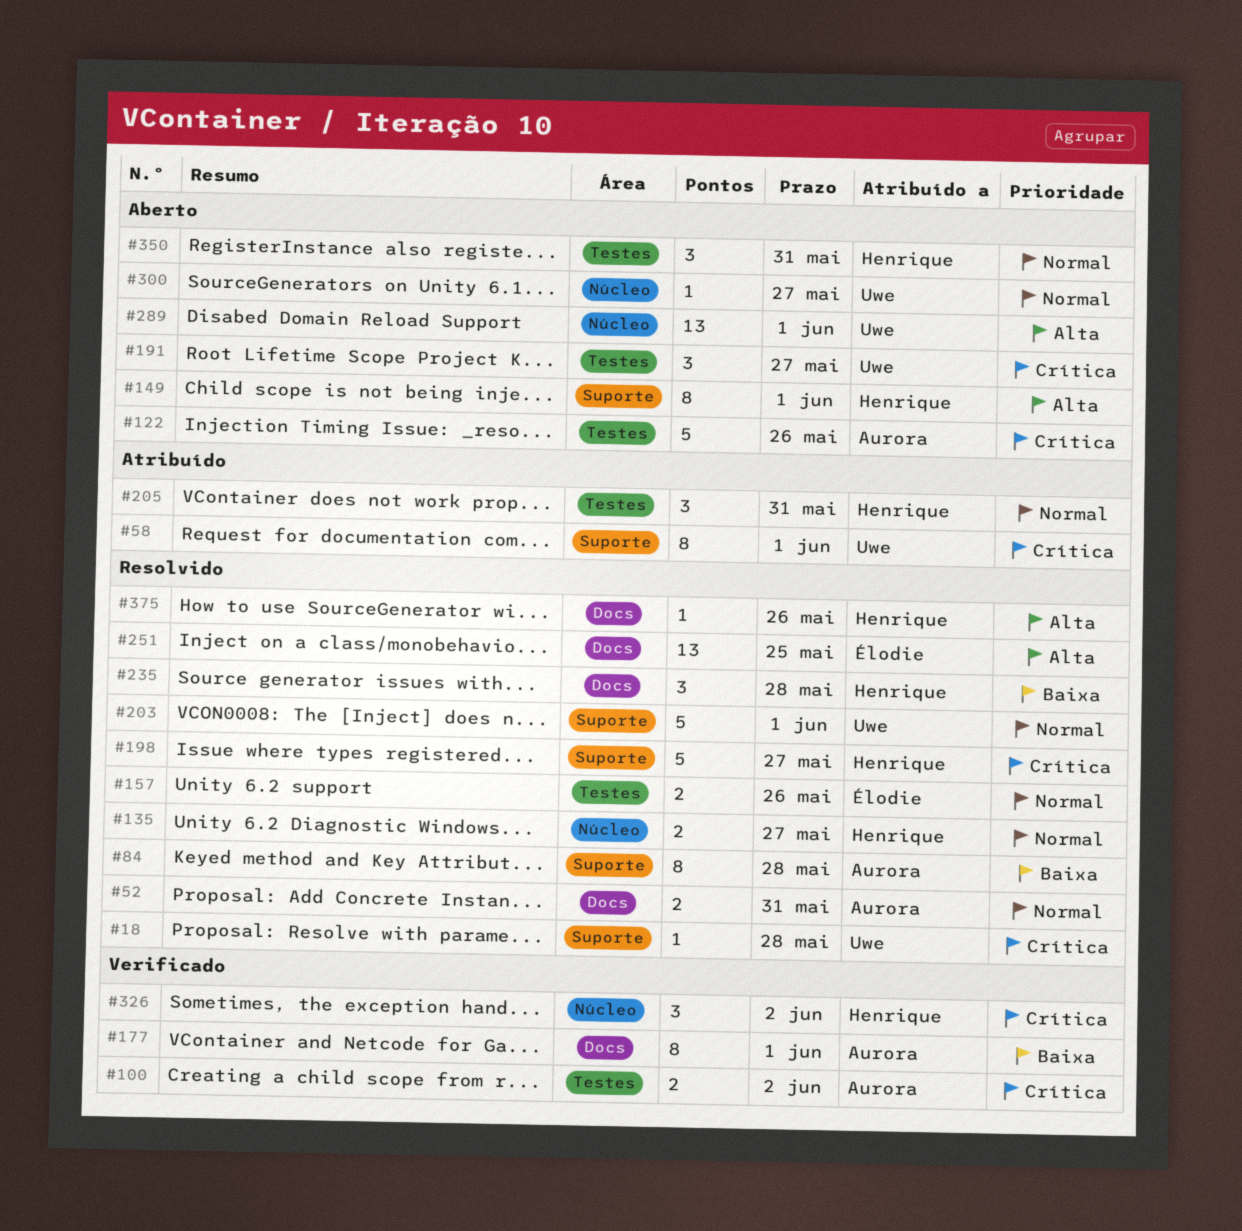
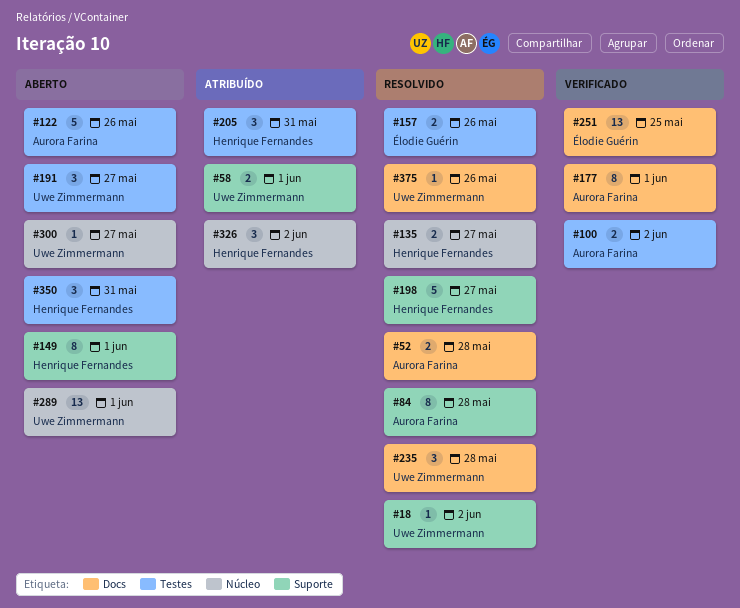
#18, due: May 28 -> Jun 2
#52, due: May 31 -> May 28
#58, estimate: 8 -> 2
#203: present -> none
#235, owner: Henrique Fernandes -> Uwe Zimmermann
#251, status: Resolvido -> Verificado
#326, status: Verificado -> Atribuído
#375, owner: Henrique Fernandes -> Uwe Zimmermann

